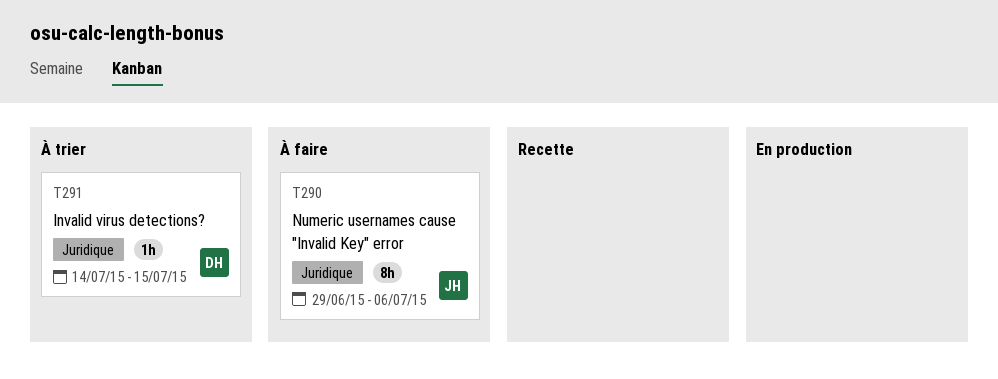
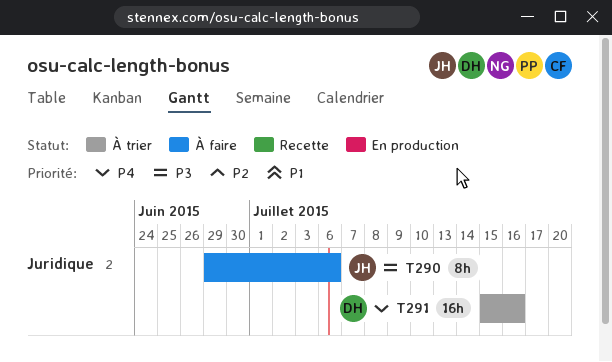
T291, estimate: 1h -> 16h
T291, start: Jul 14 -> Jul 15
T291, due: Jul 15 -> Jul 16

